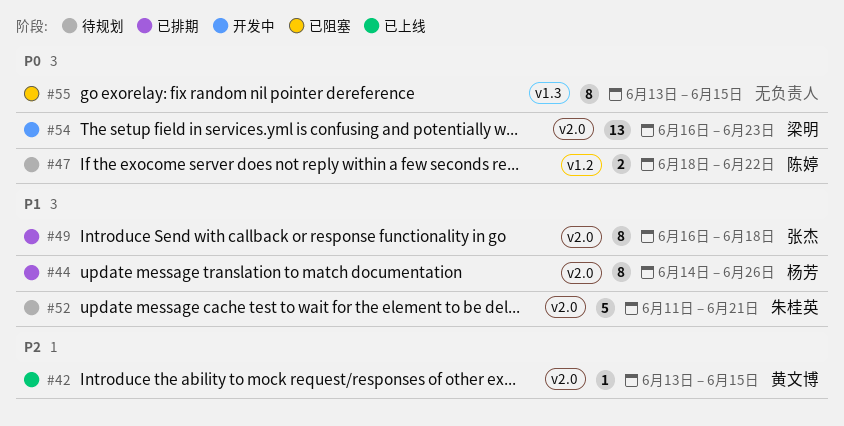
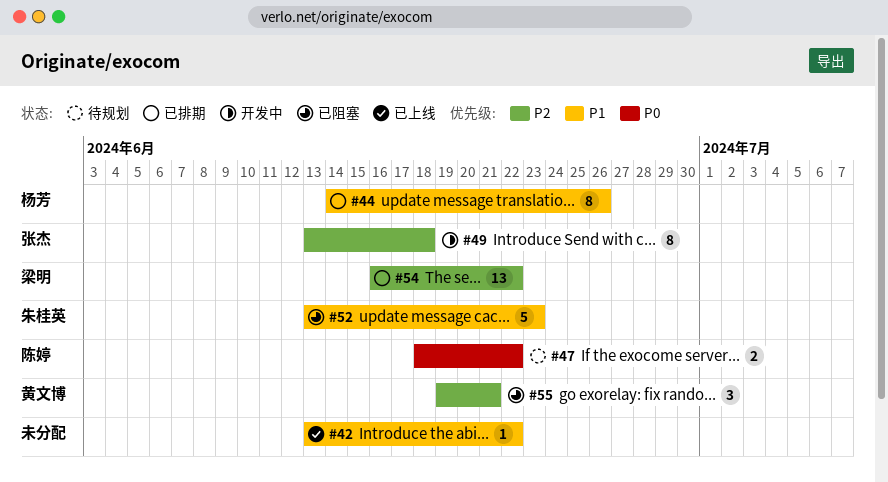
#42, owner: 黄文博 -> none
#42, priority: P2 -> P1
#42, due: Jun 15 -> Jun 22
#49, status: 已排期 -> 开发中
#49, priority: P1 -> P2
#49, start: Jun 16 -> Jun 13
#52, status: 待规划 -> 已阻塞
#52, start: Jun 11 -> Jun 13
#52, due: Jun 21 -> Jun 23
#54, status: 开发中 -> 已排期
#54, priority: P0 -> P2
#54, due: Jun 23 -> Jun 22
#55, owner: none -> 黄文博
#55, priority: P0 -> P2
#55, estimate: 8 -> 3
#55, start: Jun 13 -> Jun 19
#55, due: Jun 15 -> Jun 21

